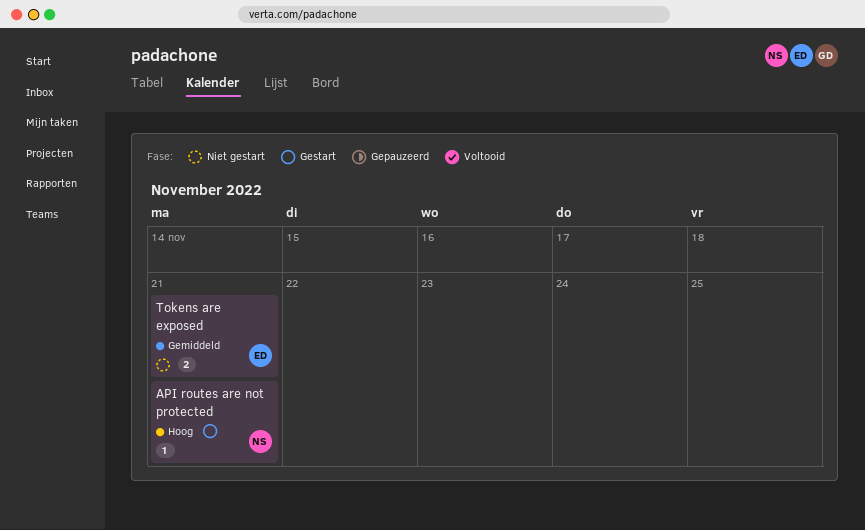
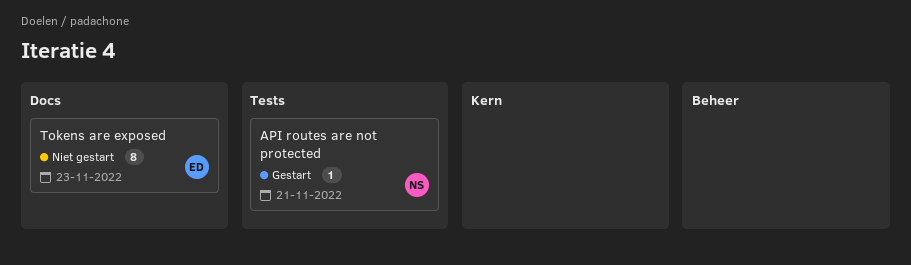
Tokens are exposed, estimate: 2 -> 8
Tokens are exposed, due: Nov 21 -> Nov 23

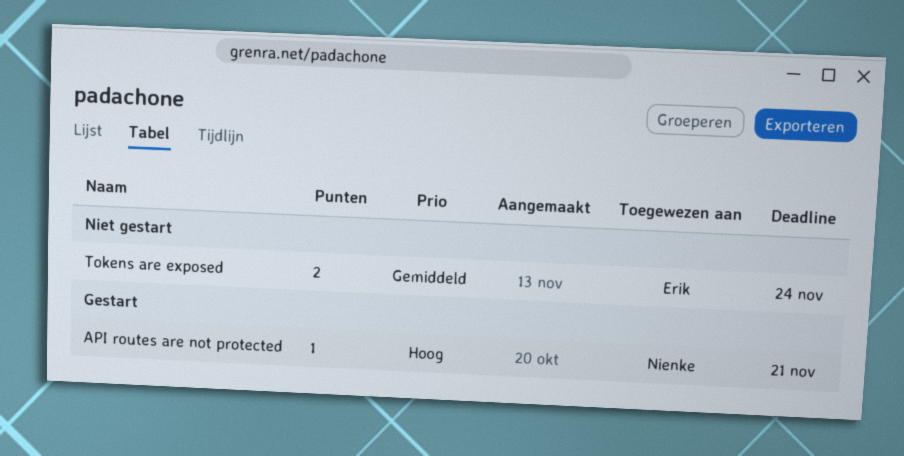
Tokens are exposed, estimate: 8 -> 2
Tokens are exposed, due: Nov 23 -> Nov 24

